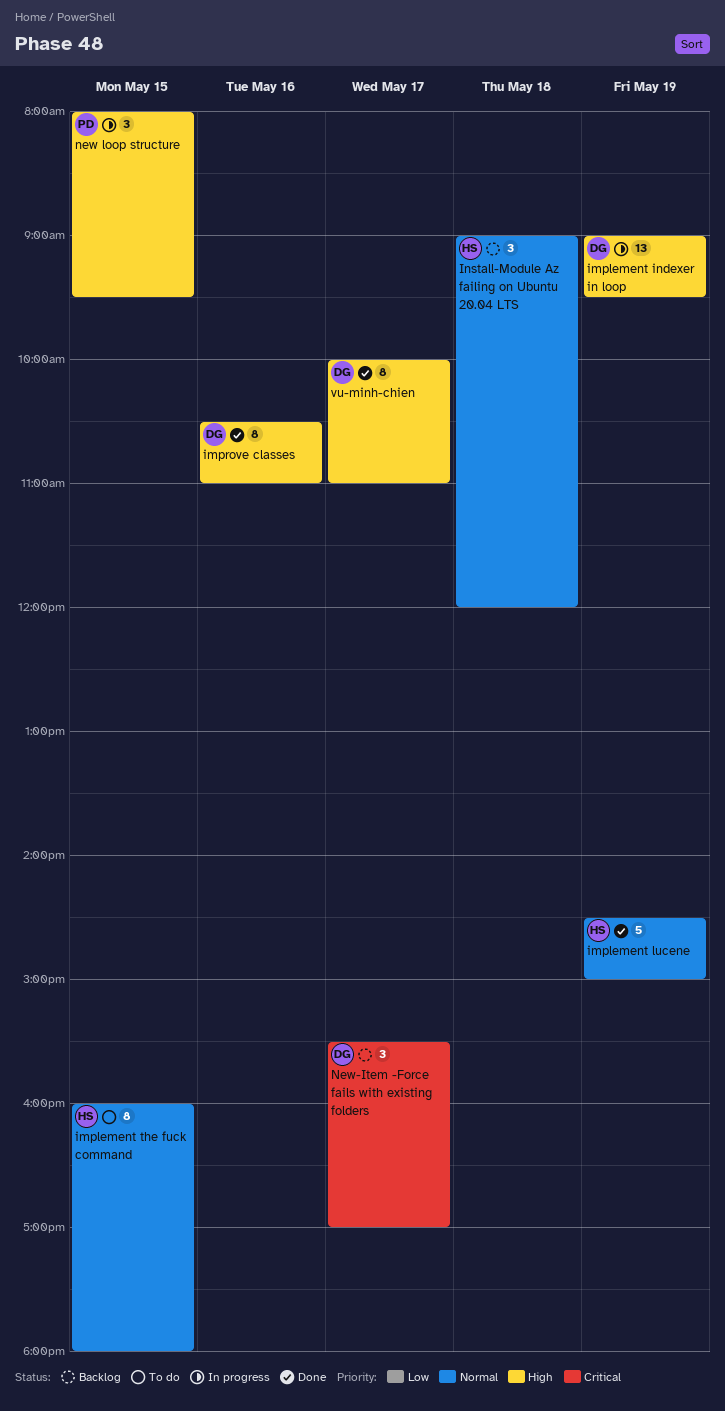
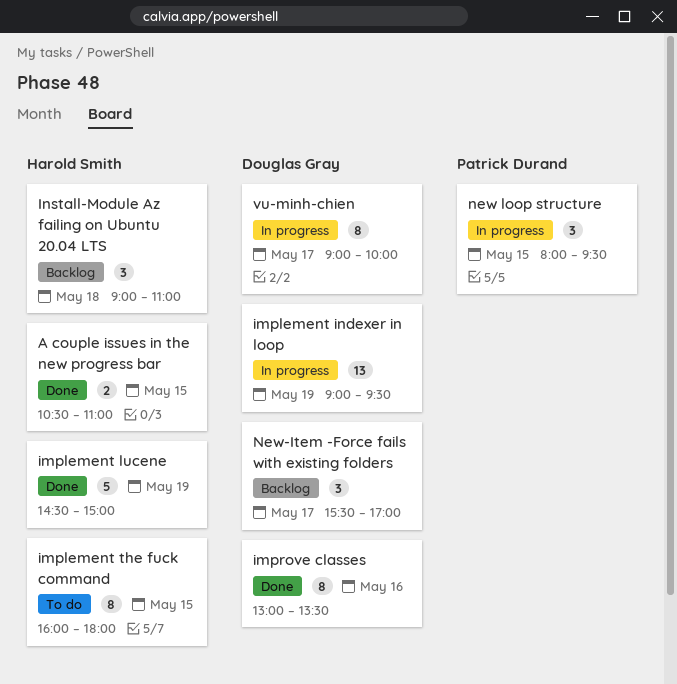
A couple issues in the new progress bar: none -> present
improve classes, begins: 10:30 -> 13:00
improve classes, ends: 11:00 -> 13:30
Install-Module Az failing on Ubuntu 20.04 LTS, ends: 12:00 -> 11:00
vu-minh-chien, status: Done -> In progress
vu-minh-chien, begins: 10:00 -> 09:00
vu-minh-chien, ends: 11:00 -> 10:00

